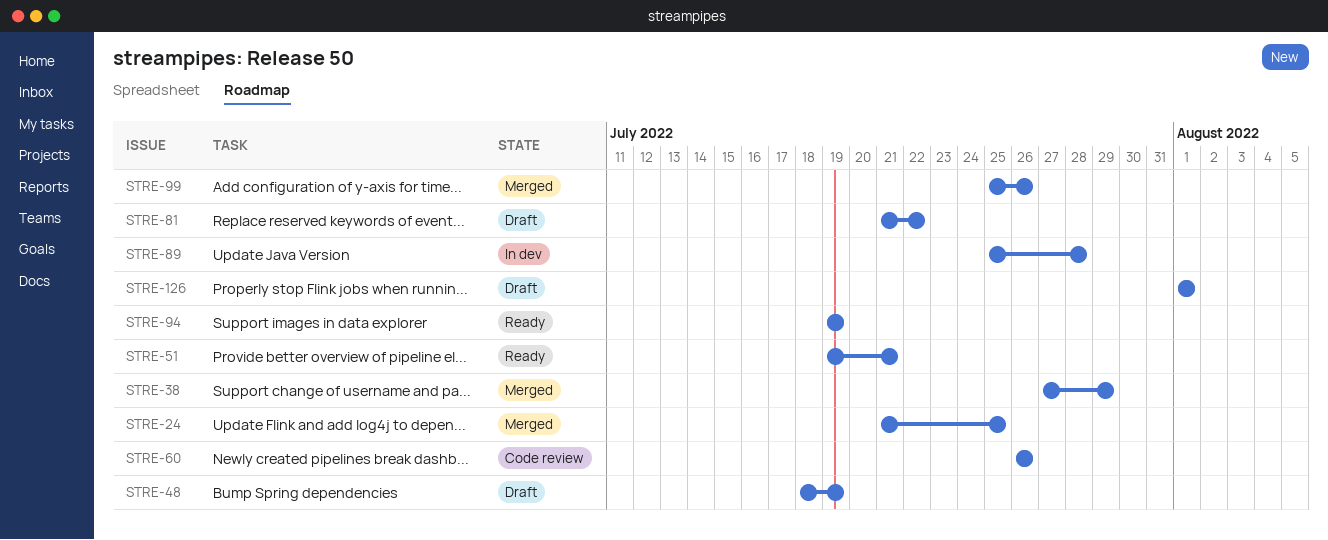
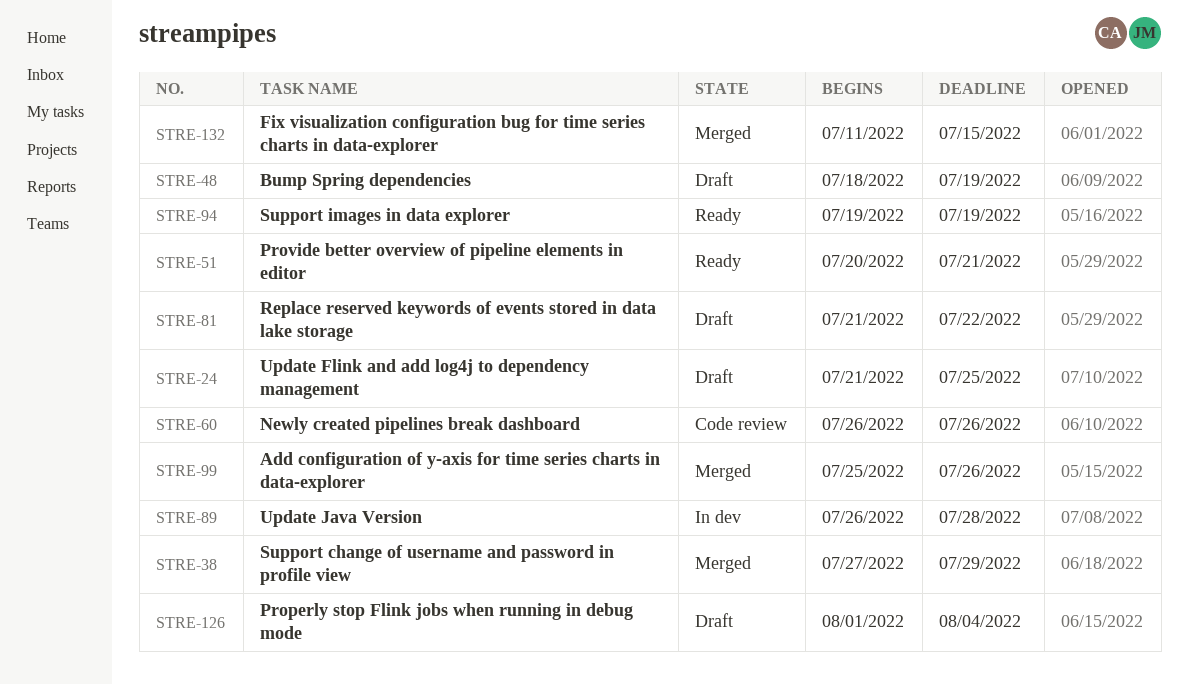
STRE-24, status: Merged -> Draft
STRE-51, start: Jul 19 -> Jul 20
STRE-89, start: Jul 25 -> Jul 26
STRE-126, due: Aug 1 -> Aug 4
STRE-132: none -> present

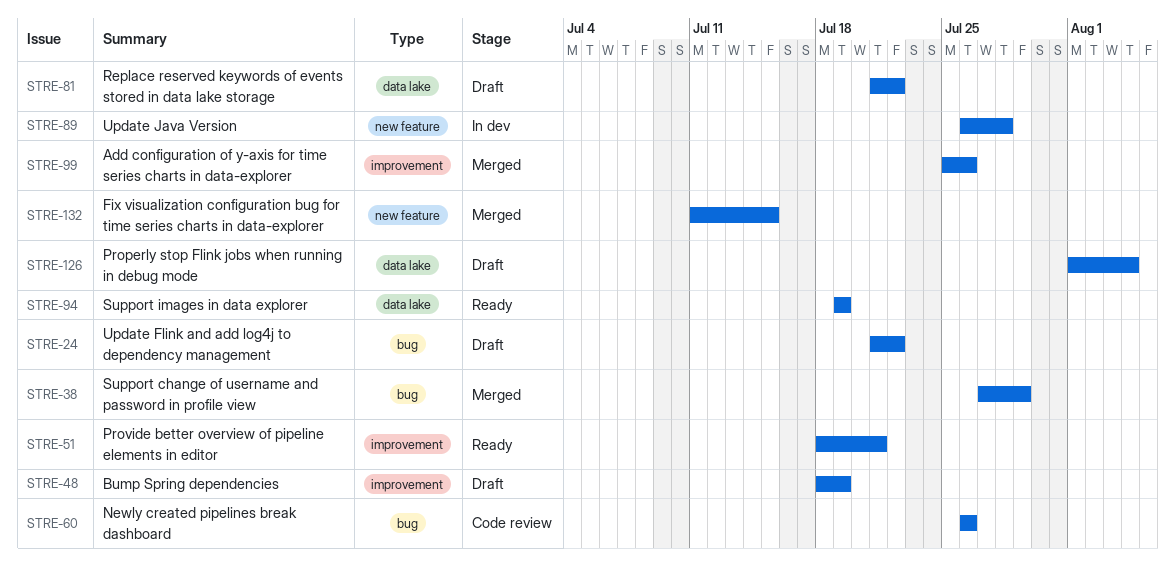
STRE-24, due: Jul 25 -> Jul 22
STRE-51, start: Jul 20 -> Jul 18

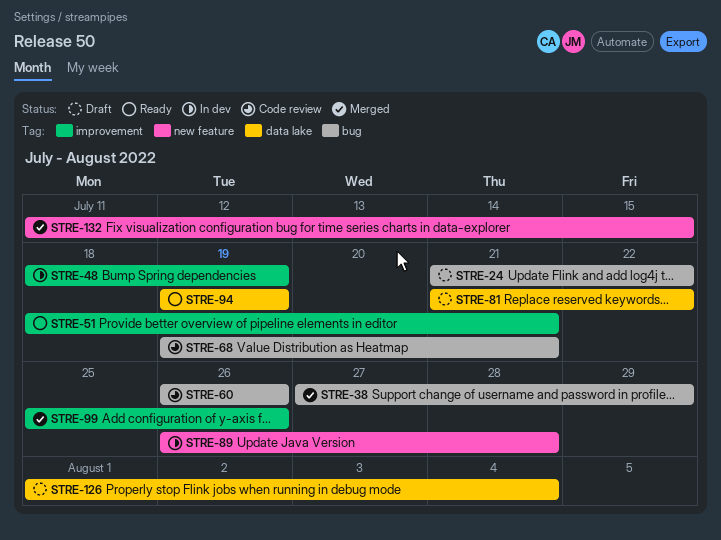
STRE-48, status: Draft -> In dev
STRE-68: none -> present

